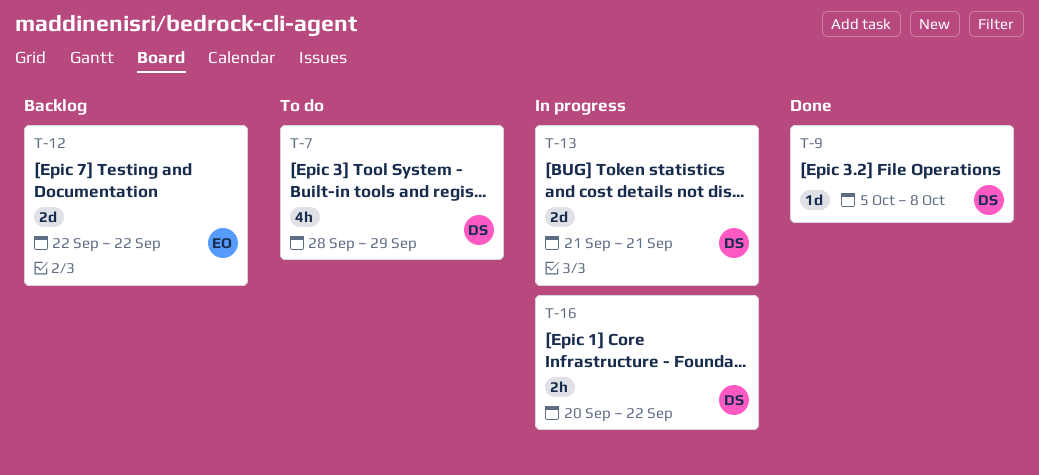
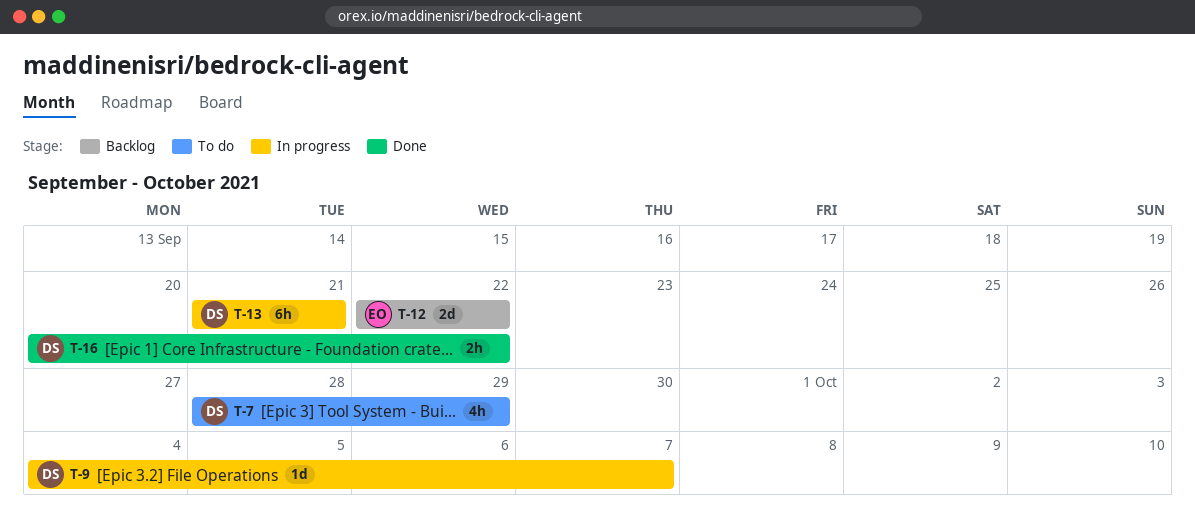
T-9, status: Done -> In progress
T-9, start: Oct 5 -> Oct 4
T-9, due: Oct 8 -> Oct 7
T-13, estimate: 2d -> 6h
T-16, status: In progress -> Done

